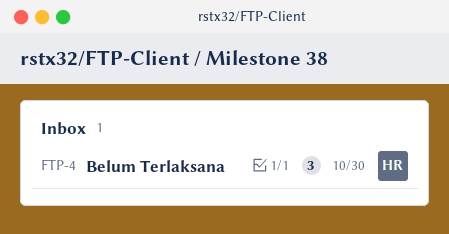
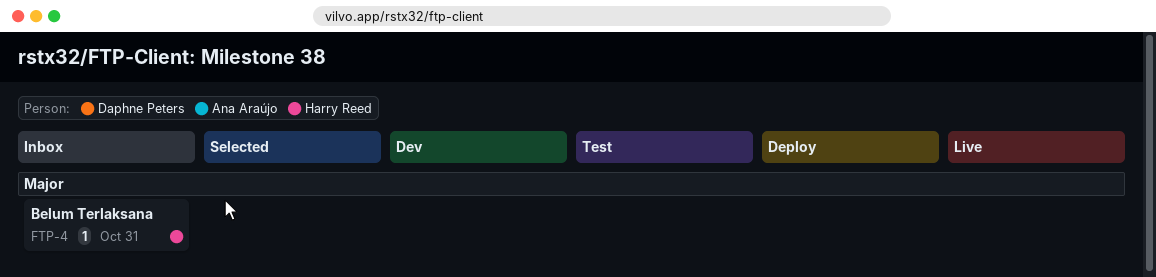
FTP-4, estimate: 3 -> 1
FTP-4, due: Oct 30 -> Oct 31

